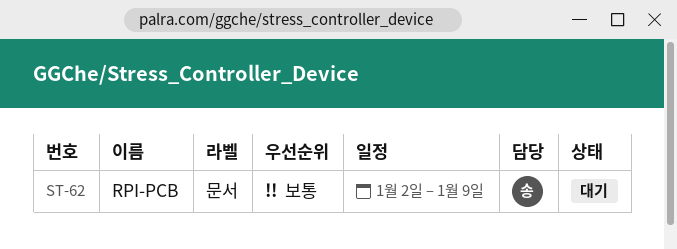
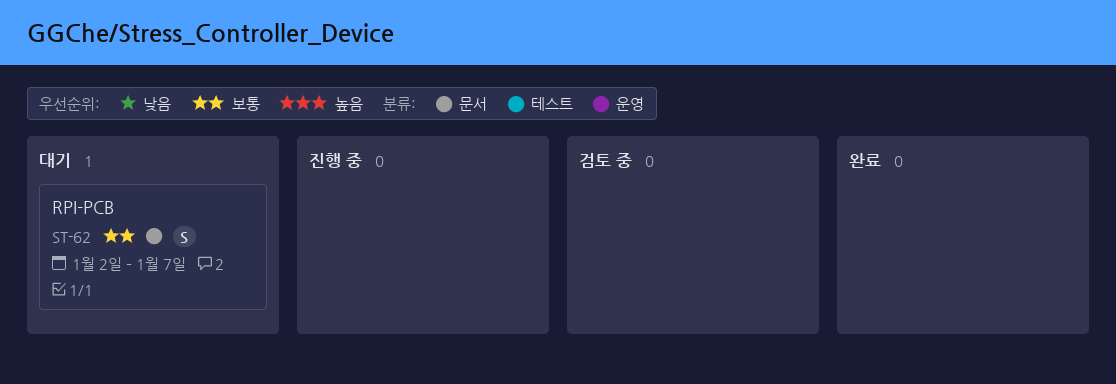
ST-62, due: Jan 9 -> Jan 7

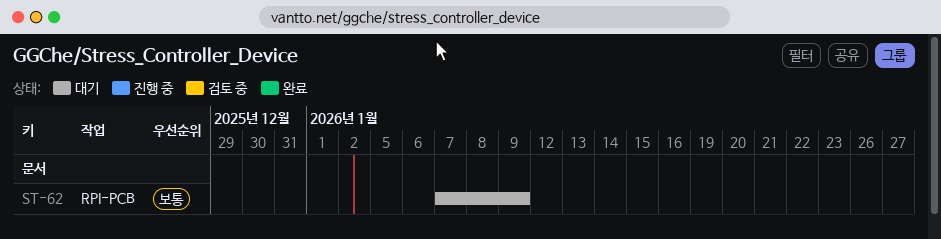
ST-62, start: Jan 2 -> Jan 7
ST-62, due: Jan 7 -> Jan 9

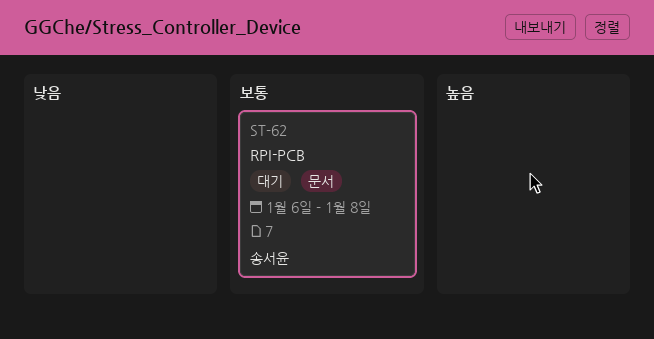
ST-62, start: Jan 7 -> Jan 6
ST-62, due: Jan 9 -> Jan 8

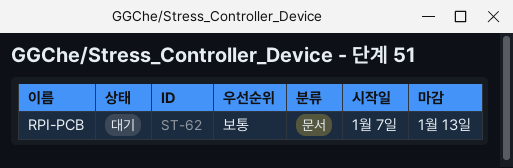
ST-62, start: Jan 6 -> Jan 7
ST-62, due: Jan 8 -> Jan 13

